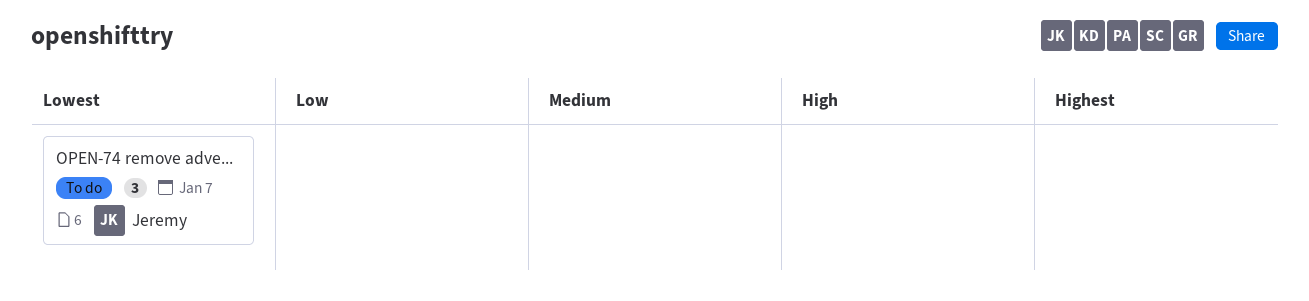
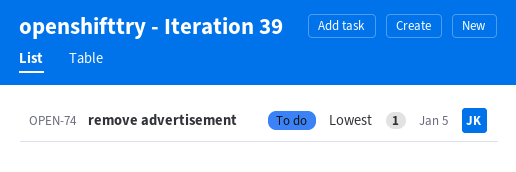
OPEN-74, estimate: 3 -> 1
OPEN-74, due: Jan 7 -> Jan 5

